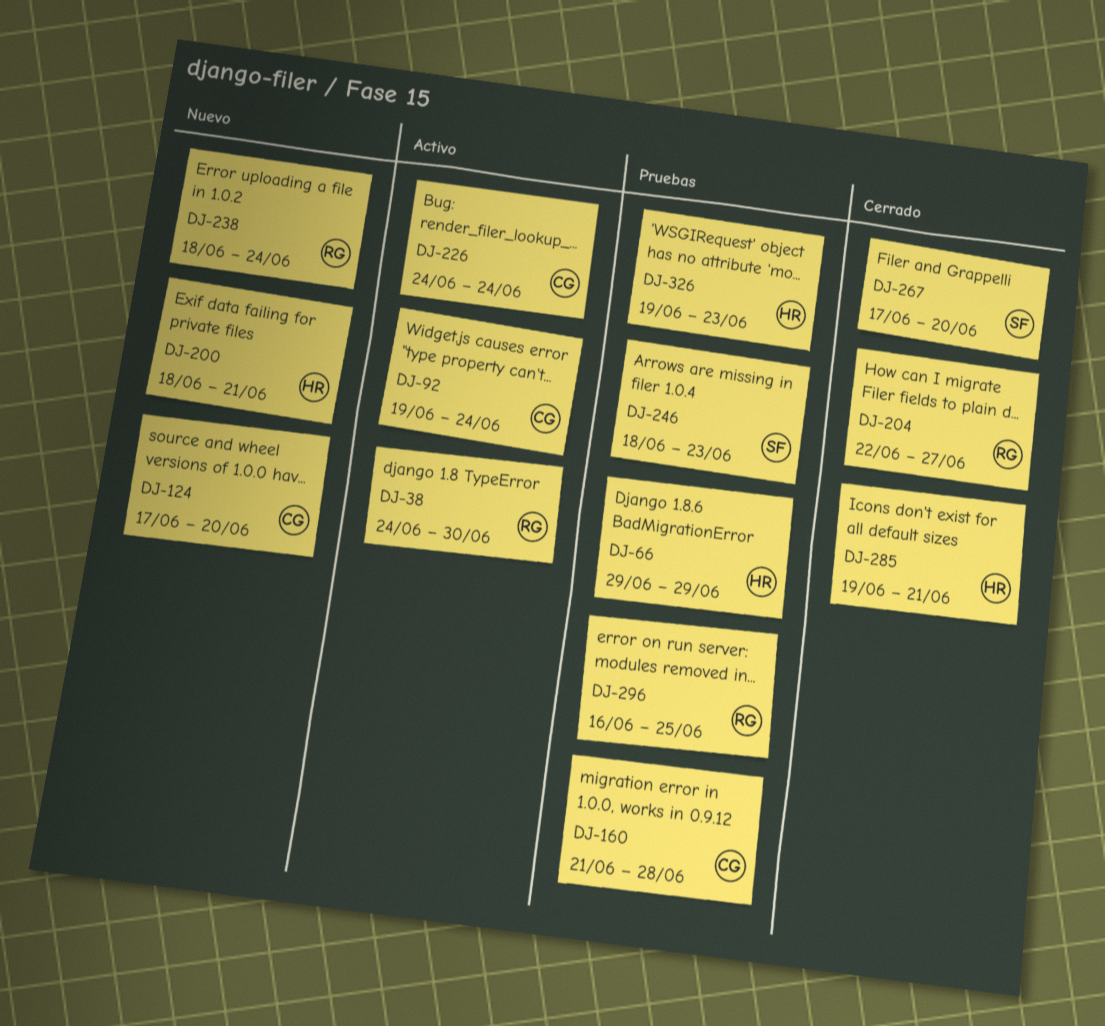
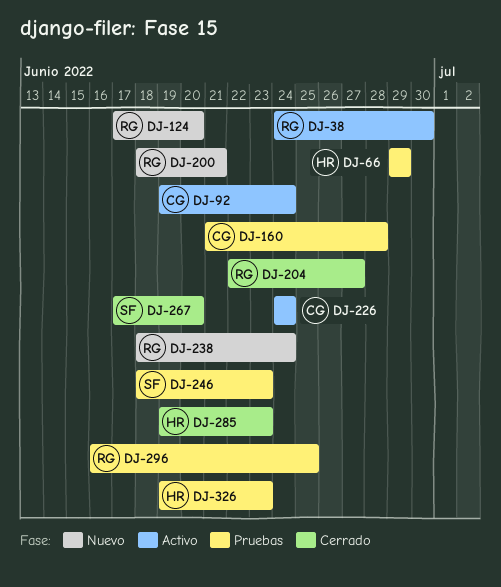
DJ-124, owner: CG -> RG
DJ-200, owner: HR -> RG
DJ-285, due: Jun 21 -> Jun 23

